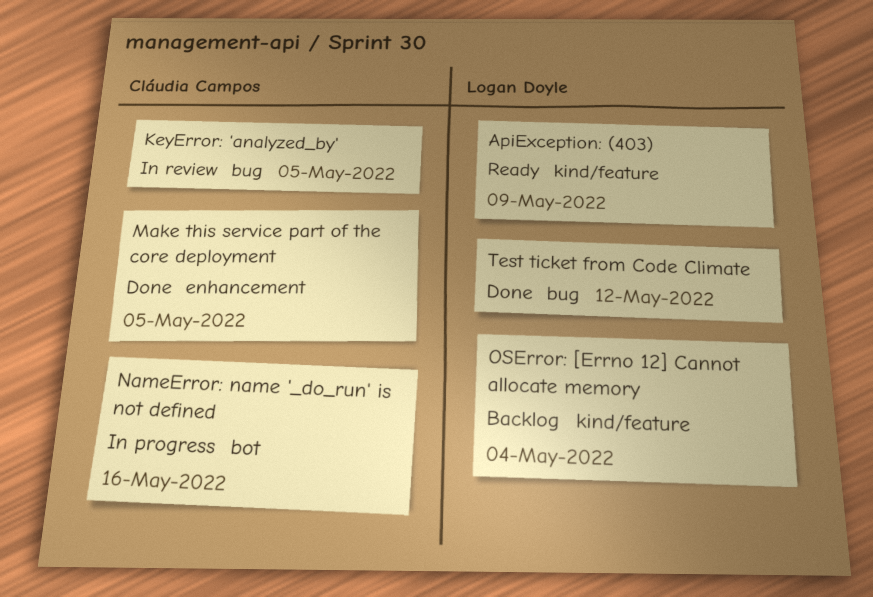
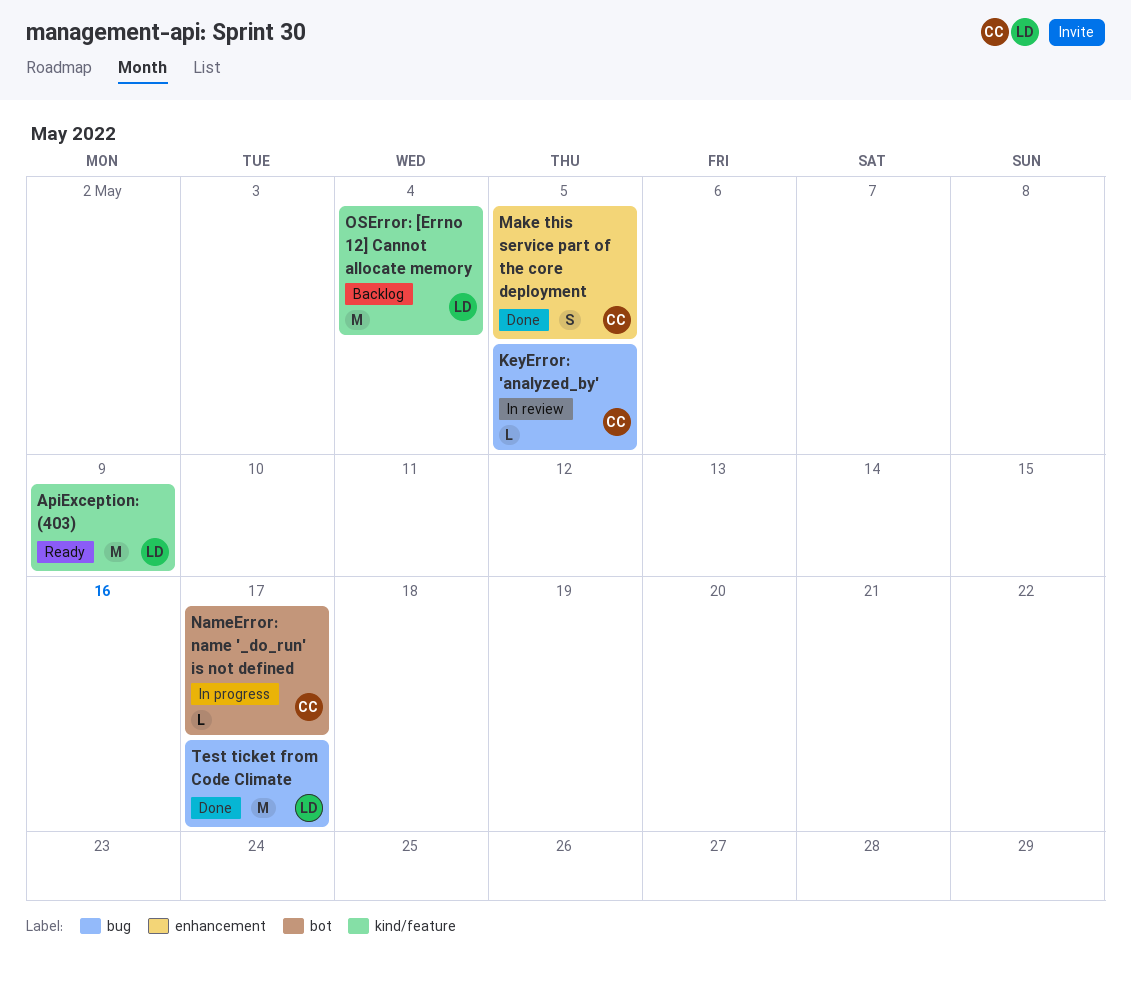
NameError: name '_do_run' is not defined, due: May 16 -> May 17
Test ticket from Code Climate, due: May 12 -> May 17

